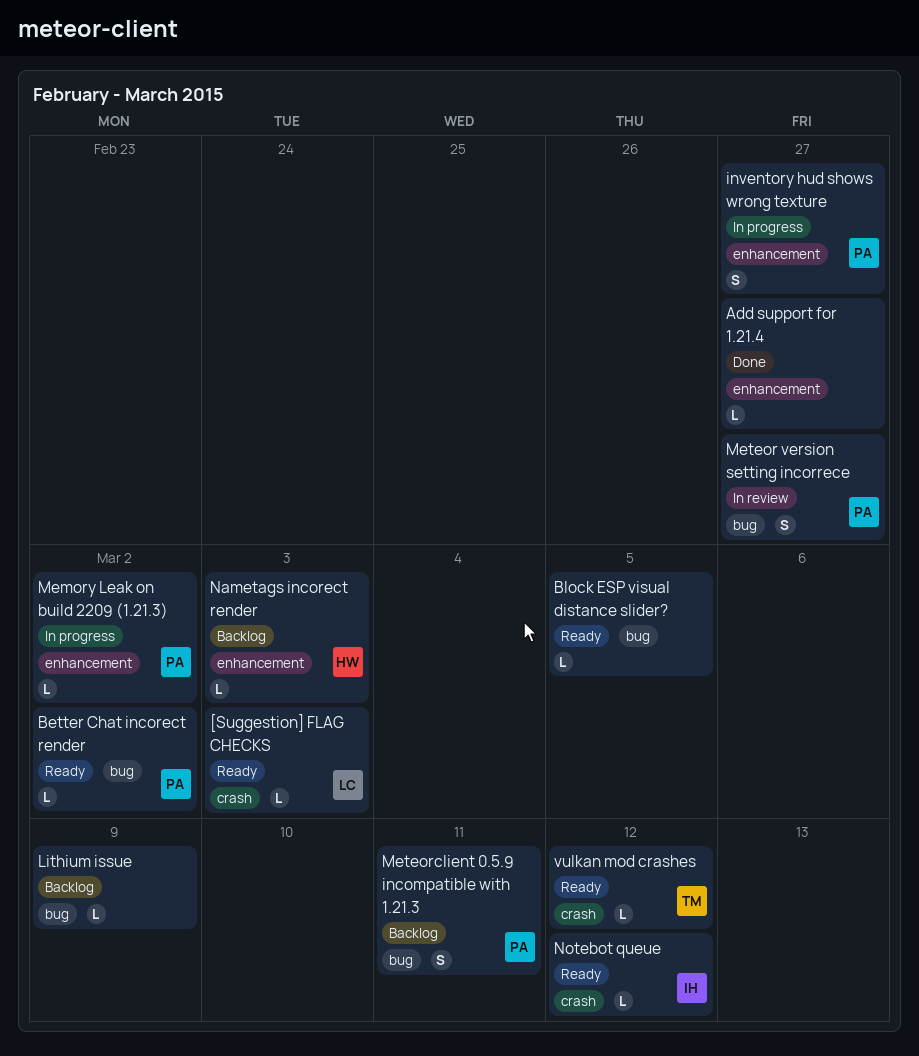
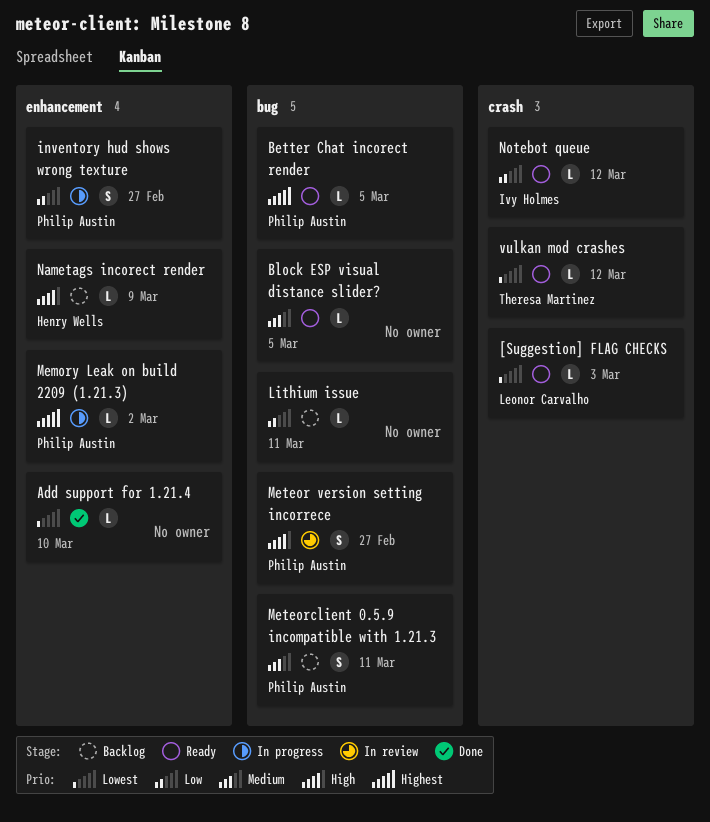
Add support for 1.21.4, due: Feb 27 -> Mar 10
Better Chat incorect render, due: Mar 2 -> Mar 5
Lithium issue, due: Mar 9 -> Mar 11
Nametags incorect render, due: Mar 3 -> Mar 9

